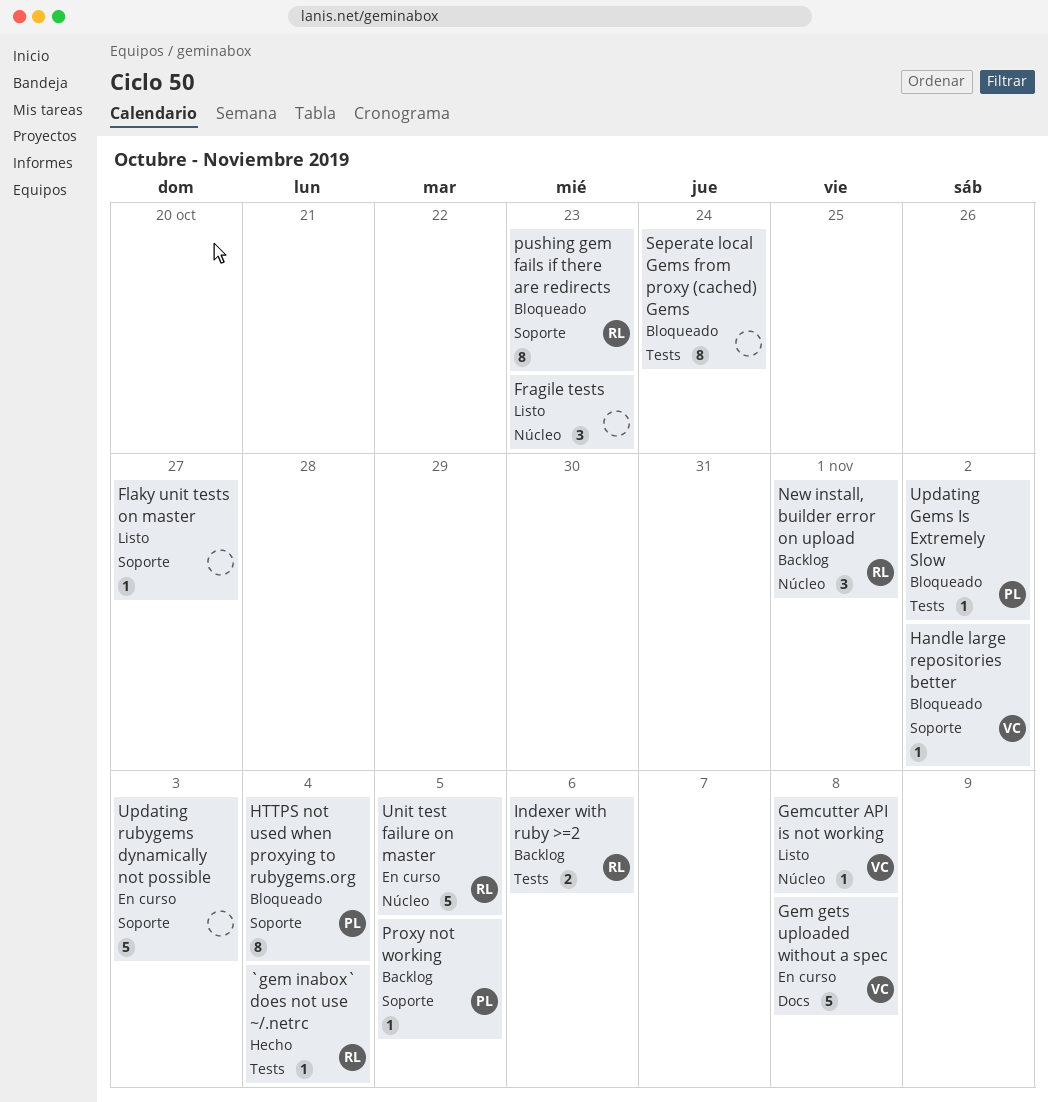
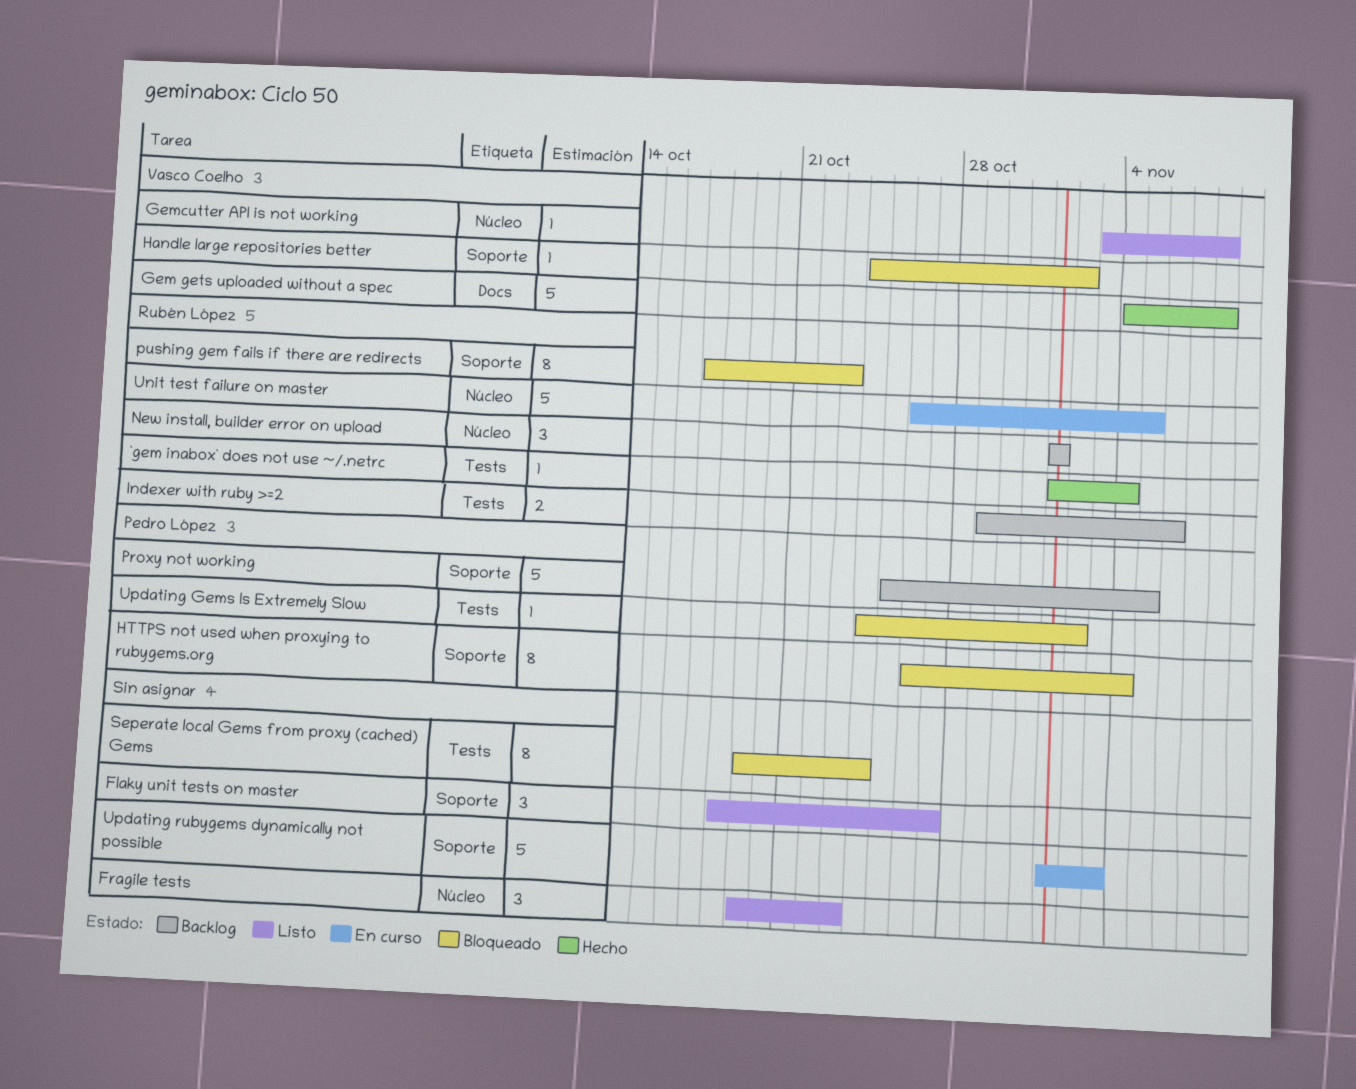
Flaky unit tests on master, estimate: 1 -> 3
Gem gets uploaded without a spec, status: En curso -> Hecho
Proxy not working, estimate: 1 -> 5

